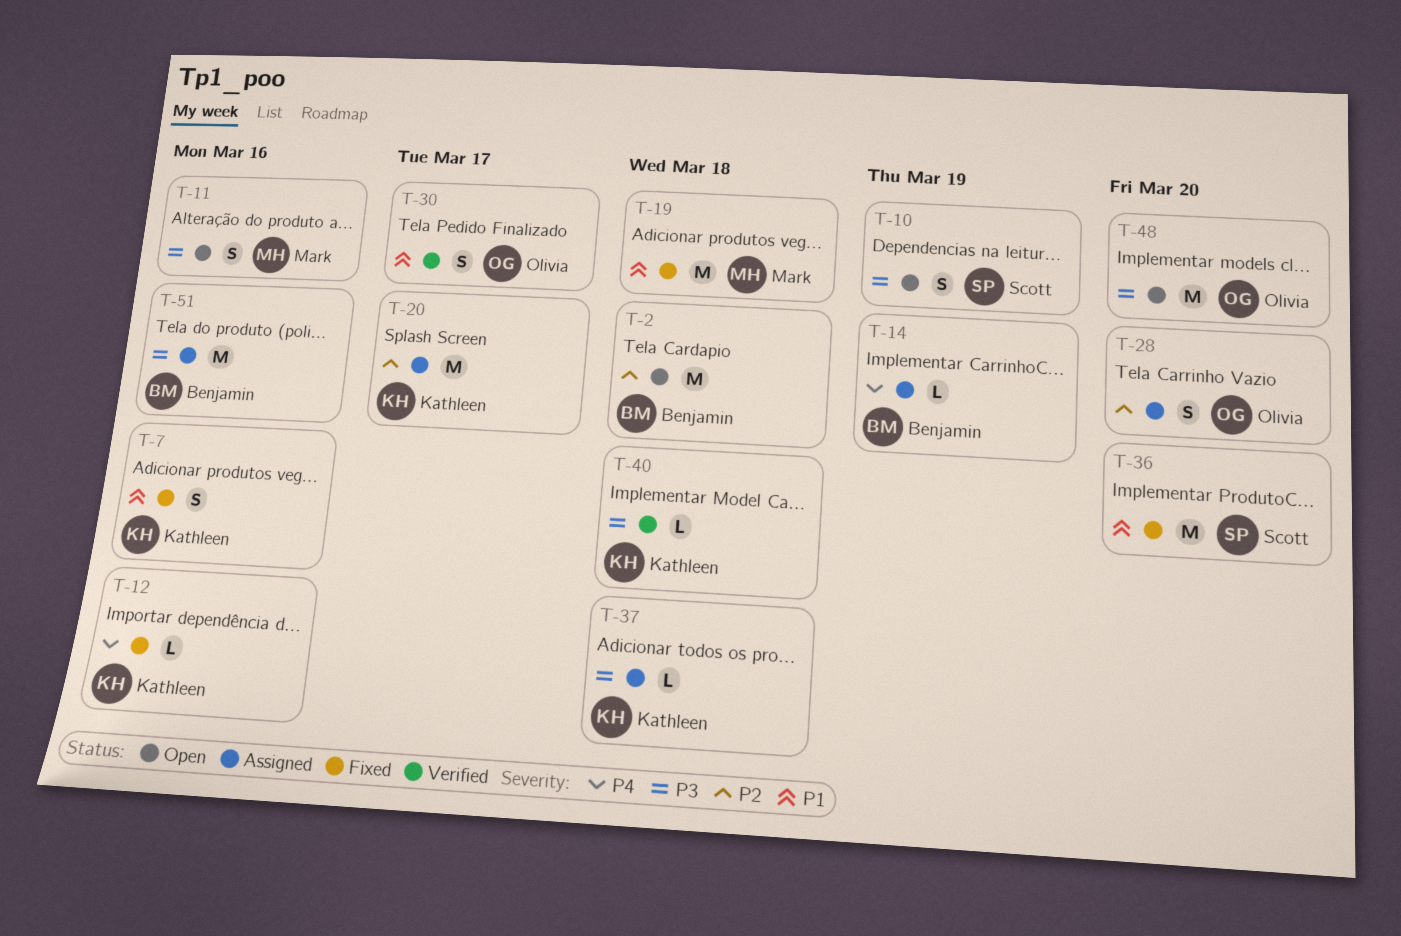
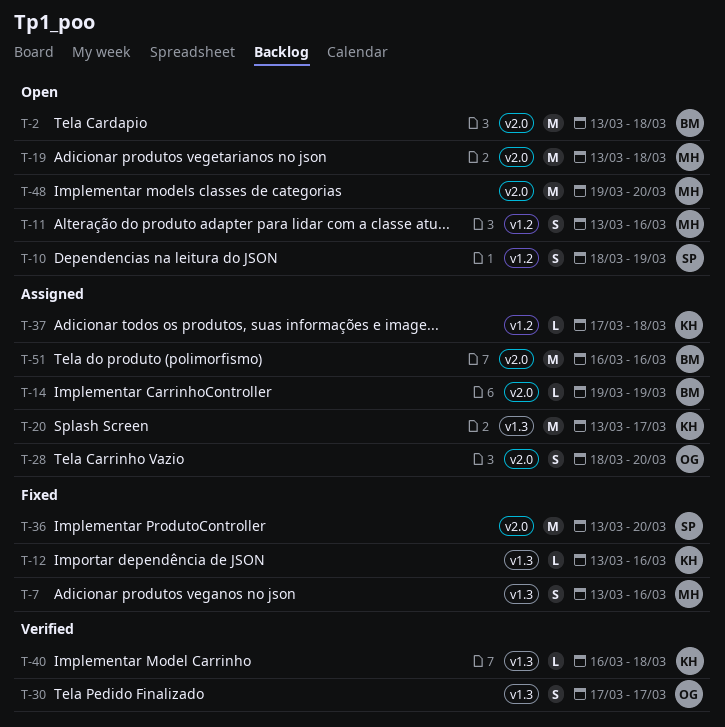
T-7, owner: Kathleen -> Mark
T-19, status: Fixed -> Open
T-48, owner: Olivia -> Mark

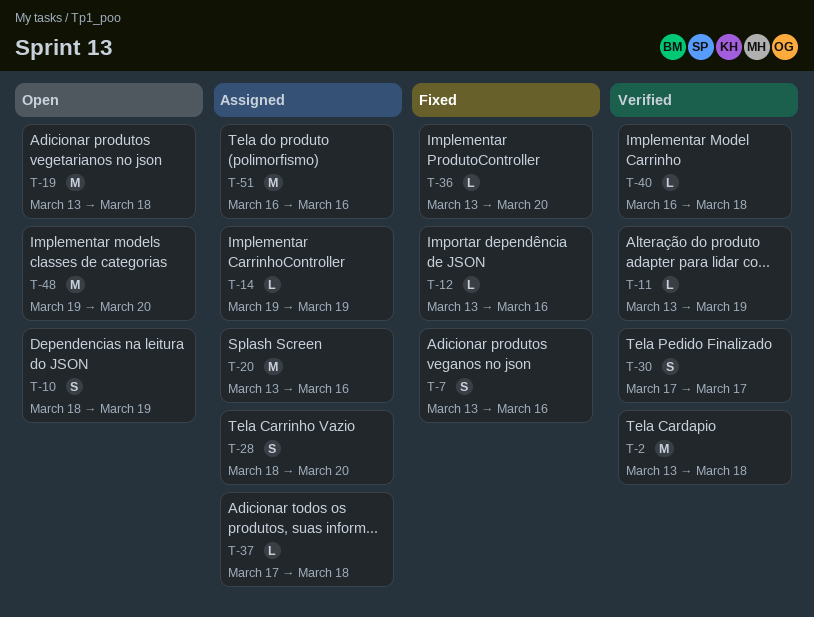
T-2, status: Open -> Verified
T-11, status: Open -> Verified
T-11, estimate: S -> L
T-11, due: Mar 16 -> Mar 19
T-20, due: Mar 17 -> Mar 16
T-36, estimate: M -> L

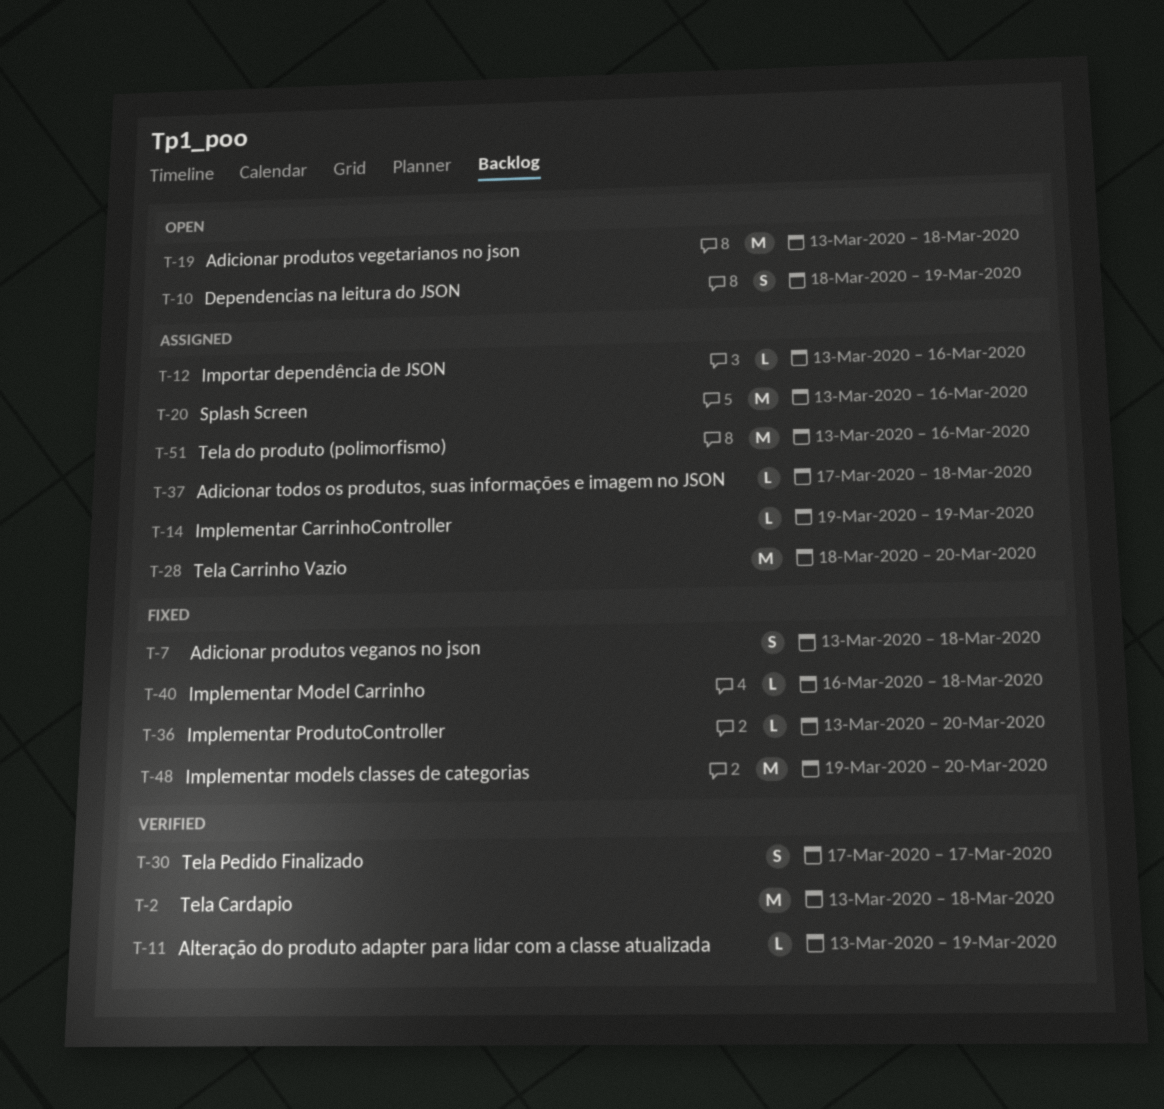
T-7, due: Mar 16 -> Mar 18
T-12, status: Fixed -> Assigned
T-28, estimate: S -> M
T-40, status: Verified -> Fixed
T-48, status: Open -> Fixed
T-51, start: Mar 16 -> Mar 13

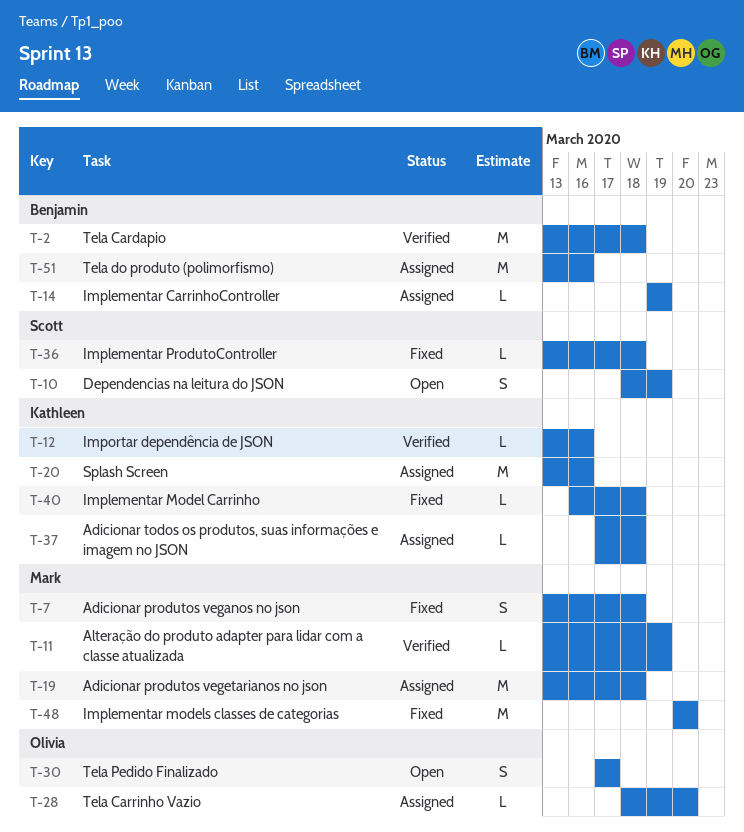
T-12, status: Assigned -> Verified
T-19, status: Open -> Assigned
T-28, estimate: M -> L
T-30, status: Verified -> Open
T-36, due: Mar 20 -> Mar 18
T-48, start: Mar 19 -> Mar 20

